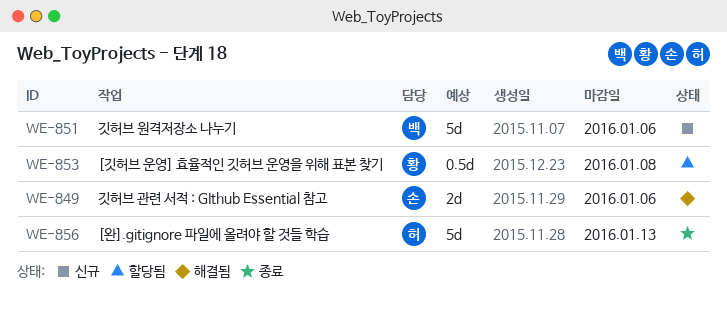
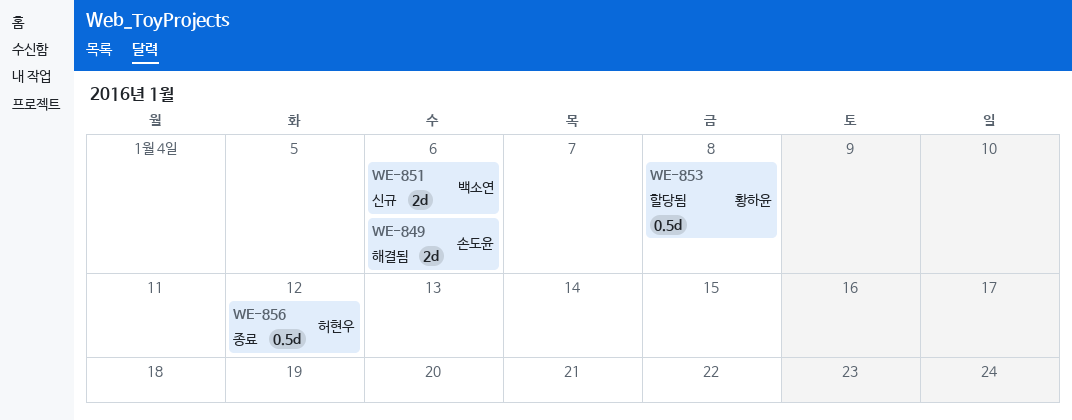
WE-851, estimate: 5d -> 2d
WE-856, estimate: 5d -> 0.5d
WE-856, due: Jan 13 -> Jan 12

